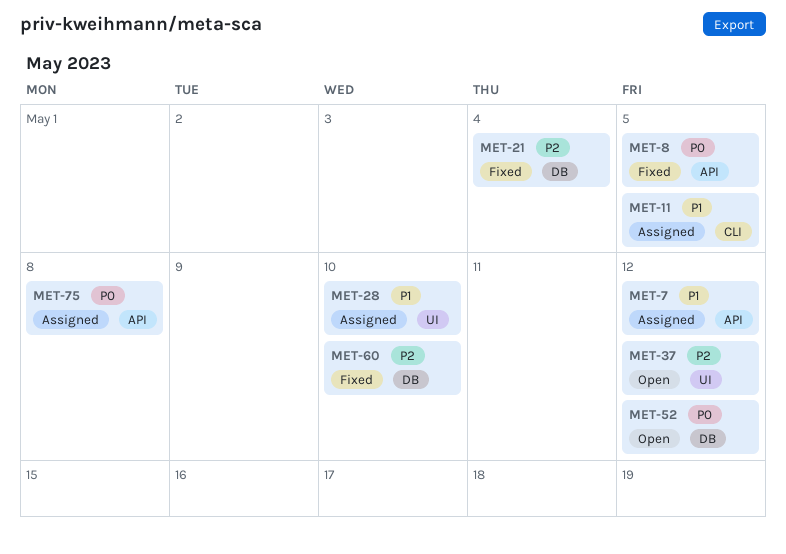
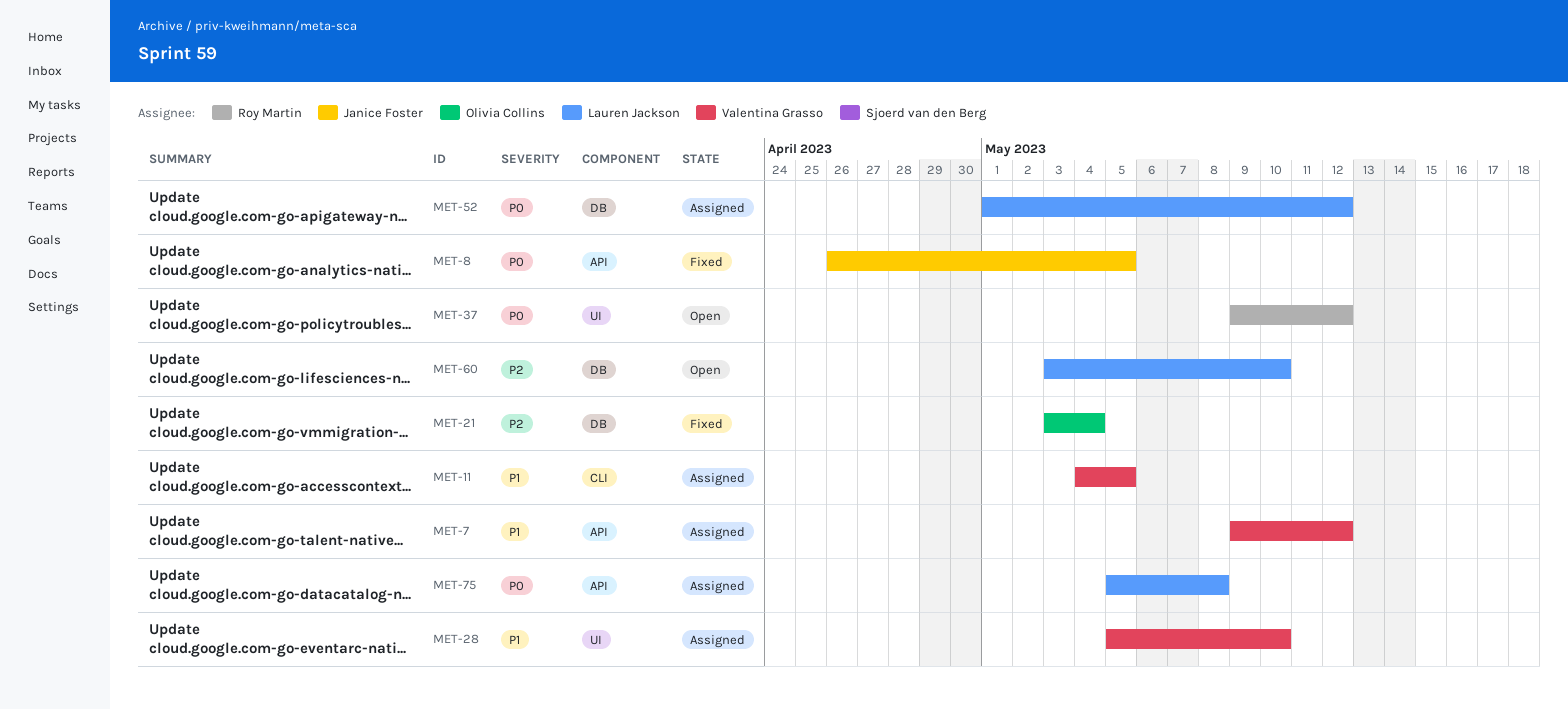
MET-37, priority: P2 -> P0
MET-52, status: Open -> Assigned
MET-60, status: Fixed -> Open

